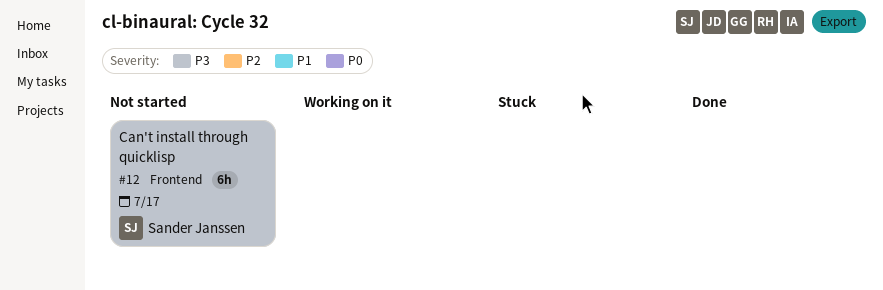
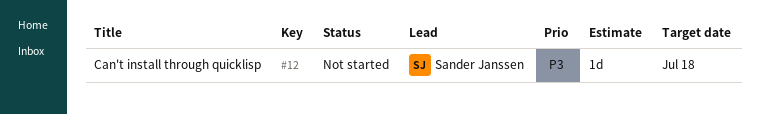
#12, estimate: 6h -> 1d
#12, due: Jul 17 -> Jul 18

